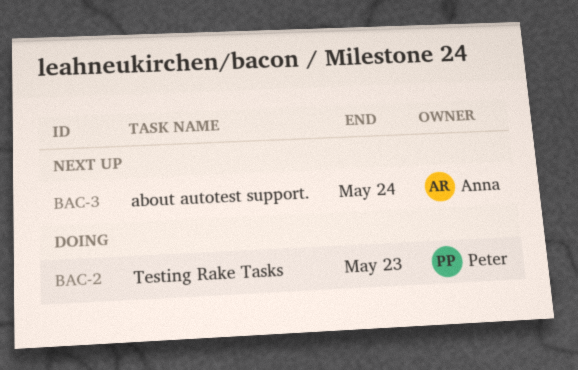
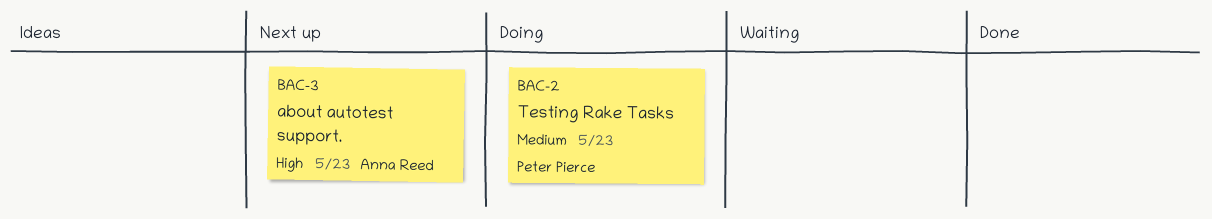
BAC-3, due: May 24 -> May 23

